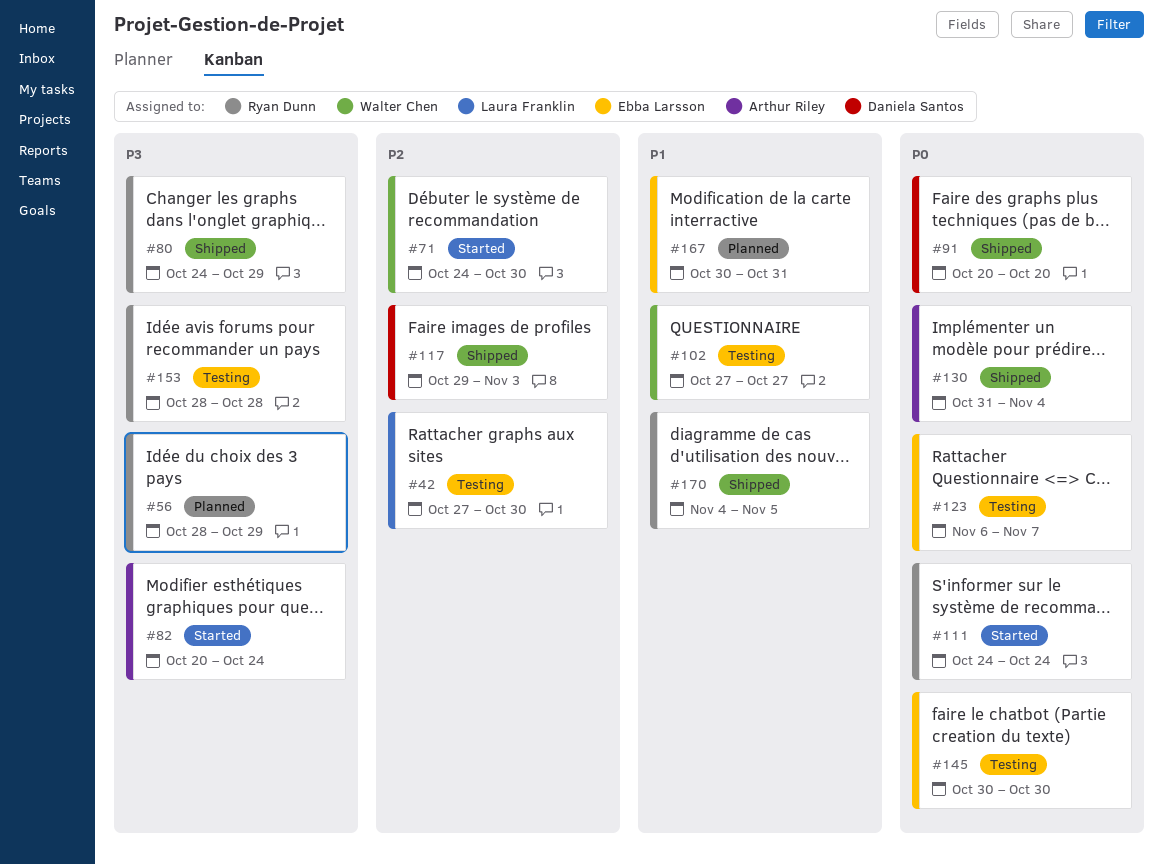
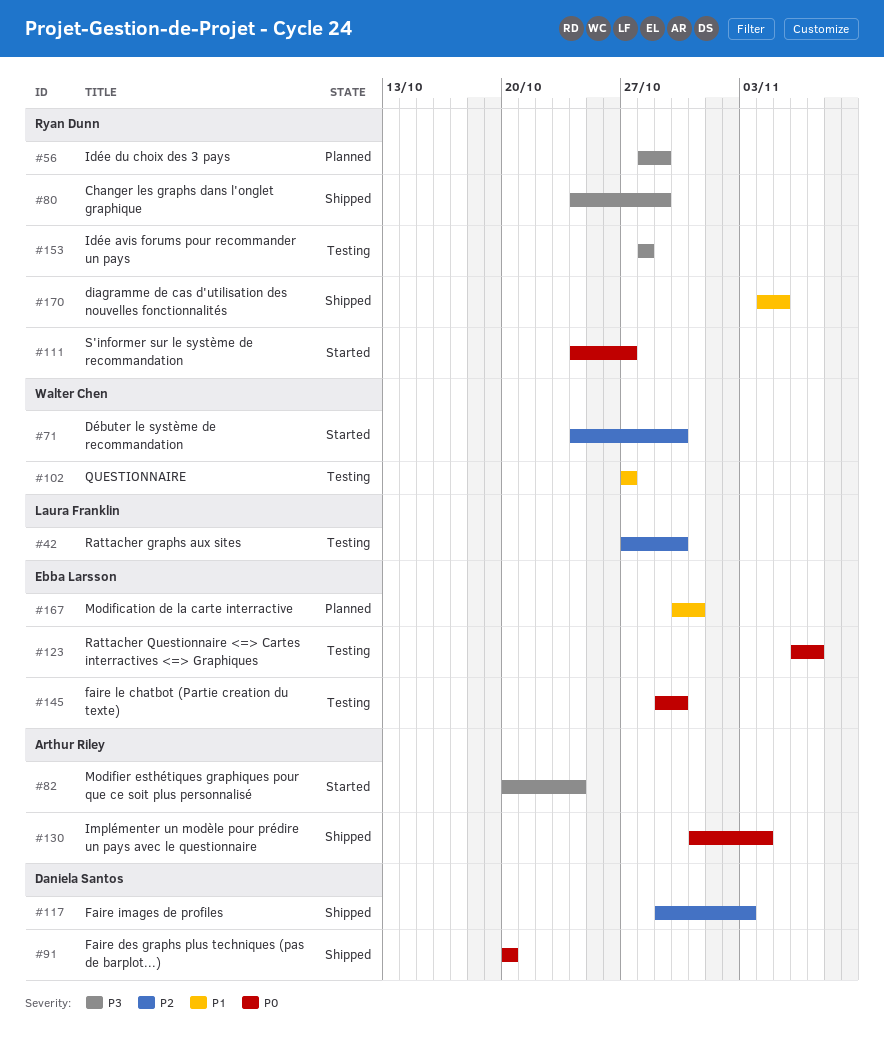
#111, due: Oct 24 -> Oct 27
#145, start: Oct 30 -> Oct 29

